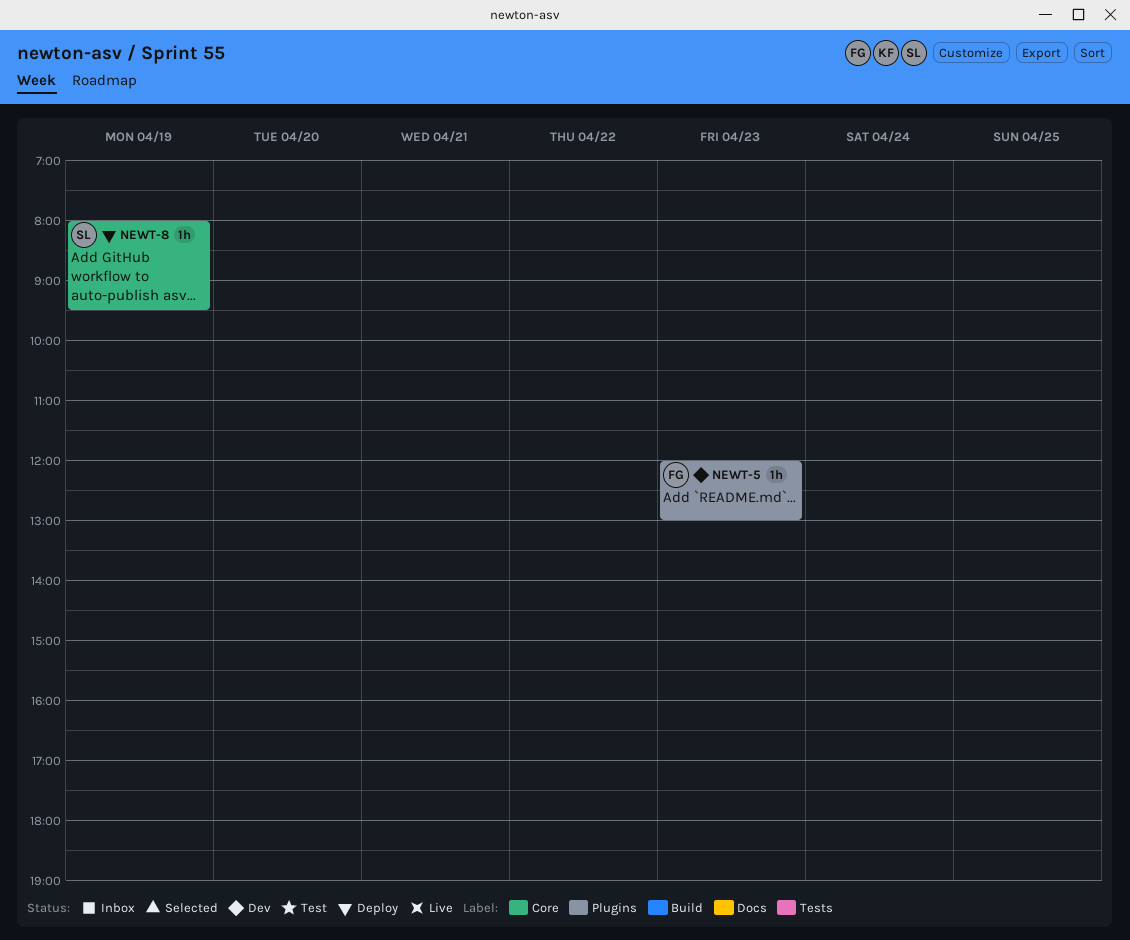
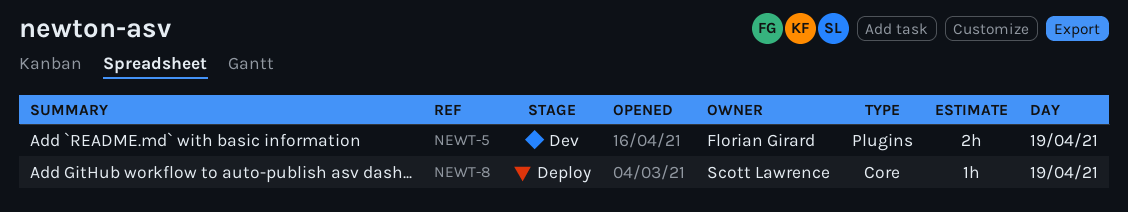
NEWT-5, estimate: 1h -> 2h
NEWT-5, day: Apr 23 -> Apr 19

